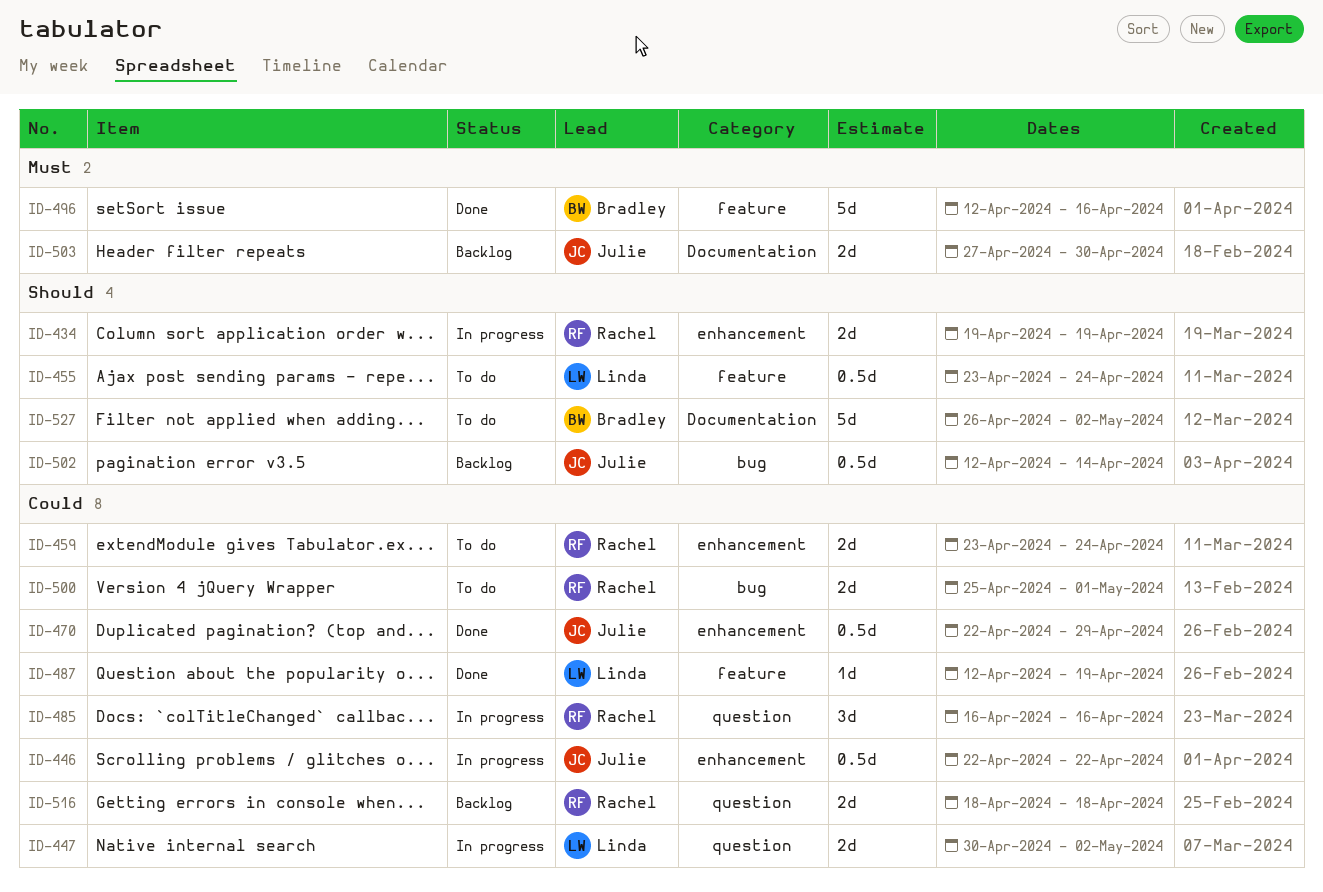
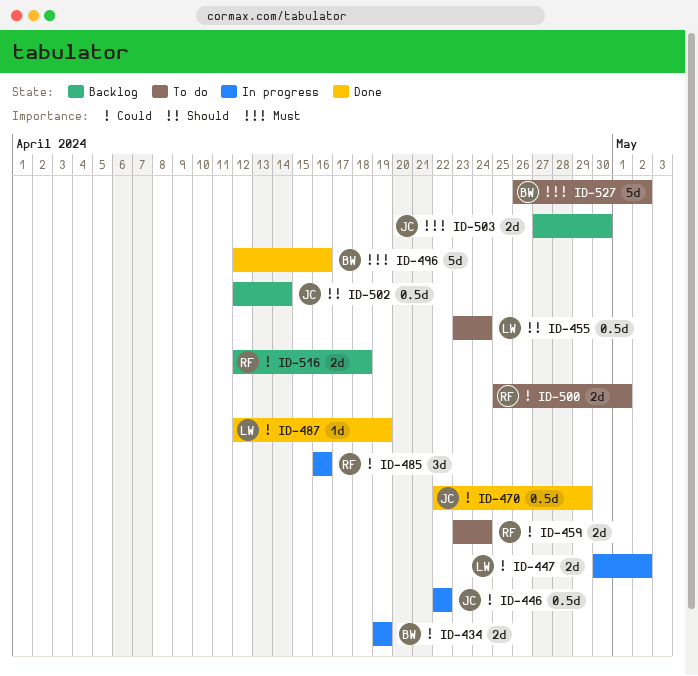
ID-434, owner: Rachel -> Bradley
ID-434, priority: Should -> Could
ID-516, start: Apr 18 -> Apr 12
ID-527, priority: Should -> Must

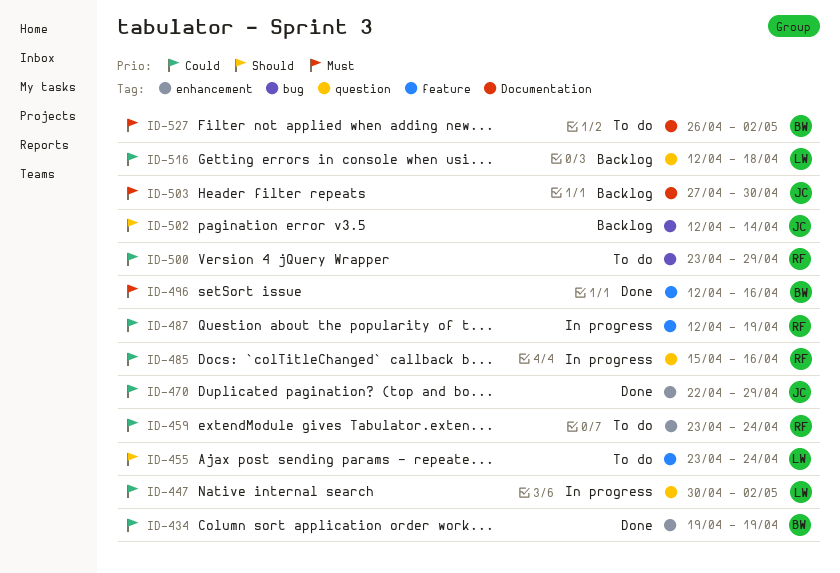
ID-434, status: In progress -> Done
ID-446: present -> none
ID-485, start: Apr 16 -> Apr 15
ID-487, status: Done -> In progress
ID-487, owner: LW -> RF
ID-500, start: Apr 25 -> Apr 23
ID-500, due: May 1 -> Apr 29
ID-516, owner: RF -> LW

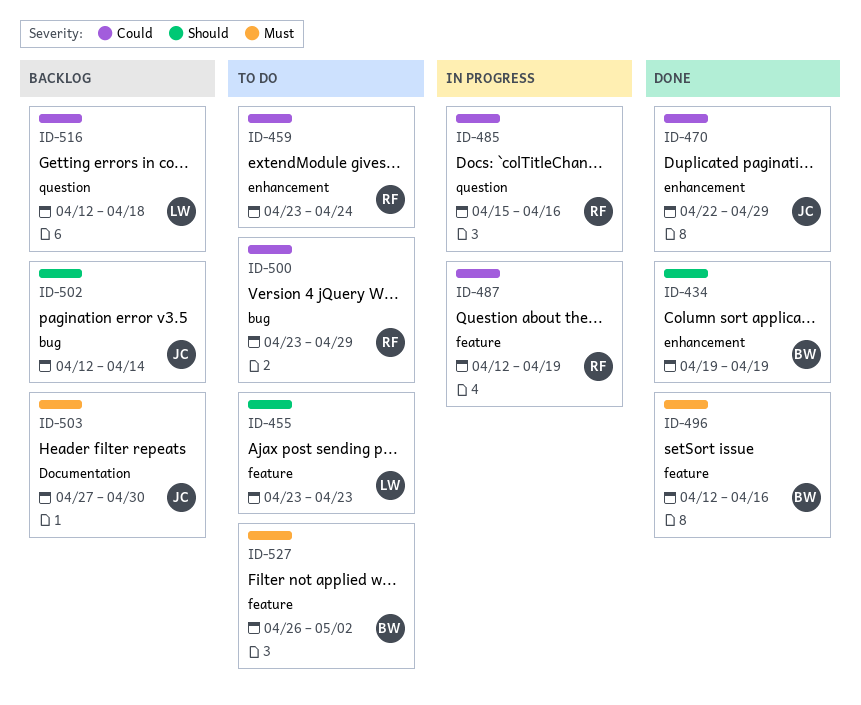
ID-434, priority: Could -> Should
ID-447: present -> none
ID-455, due: Apr 24 -> Apr 23
ID-527, label: Documentation -> feature

